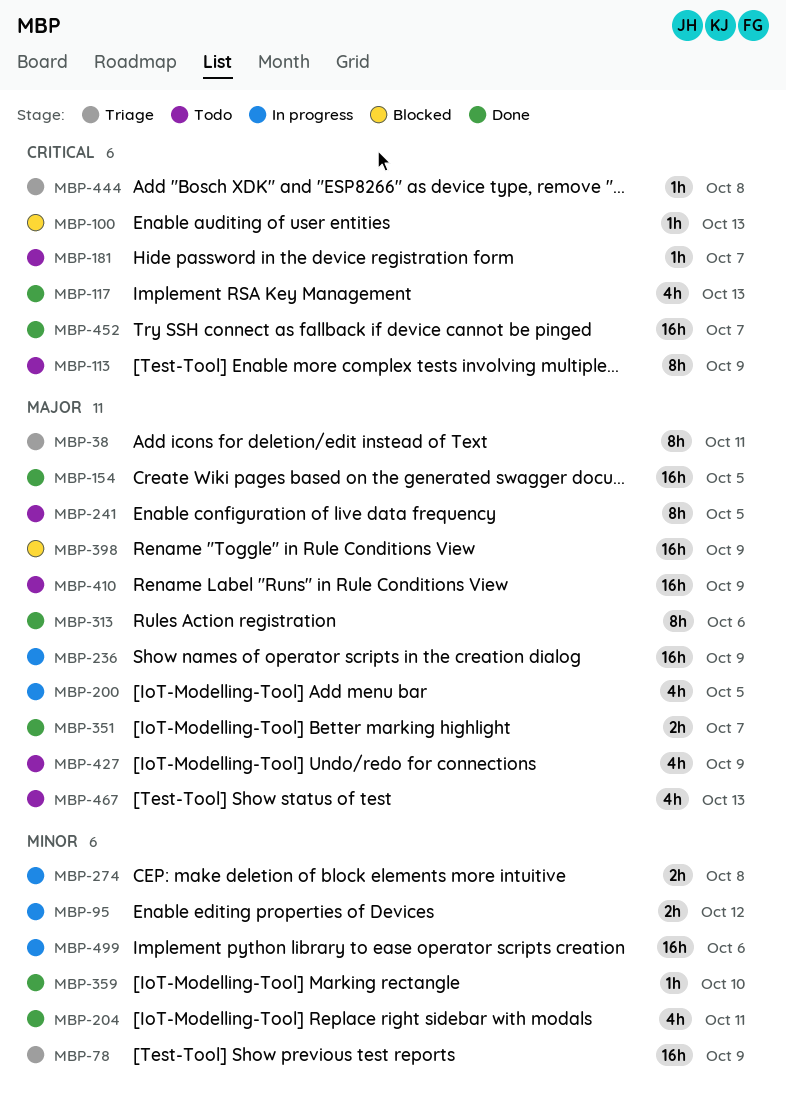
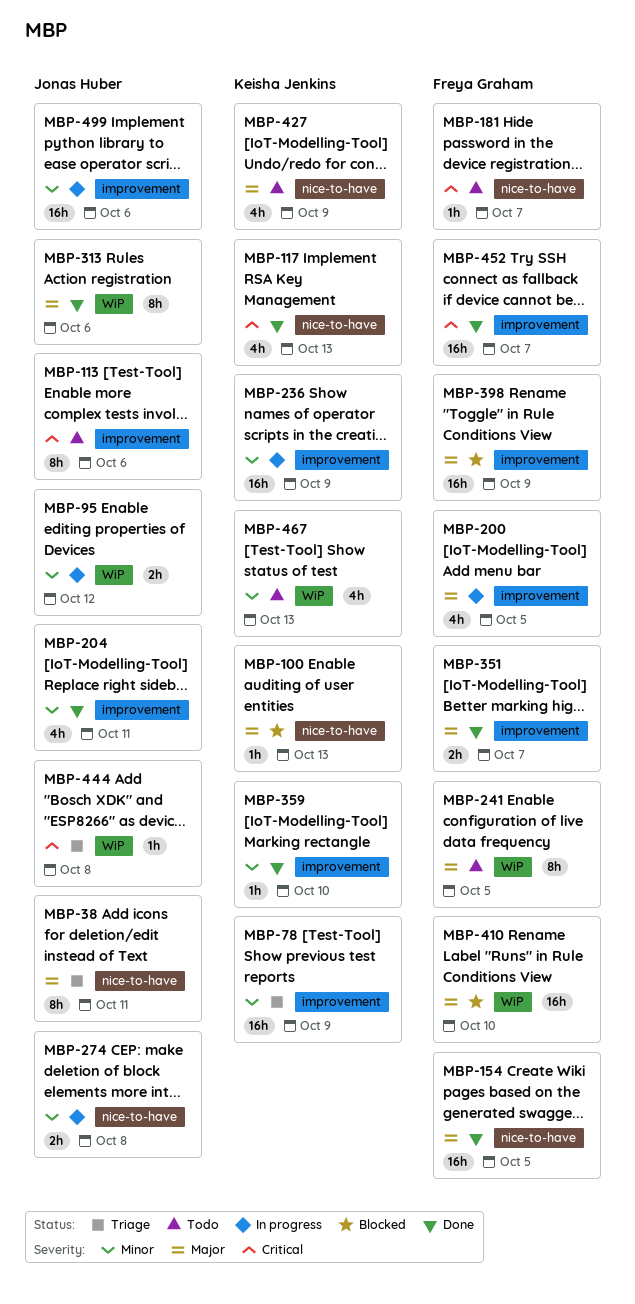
MBP-100, priority: Critical -> Major
MBP-113, due: Oct 9 -> Oct 6
MBP-236, priority: Major -> Minor
MBP-410, status: Todo -> Blocked
MBP-410, due: Oct 9 -> Oct 10
MBP-467, priority: Major -> Minor

